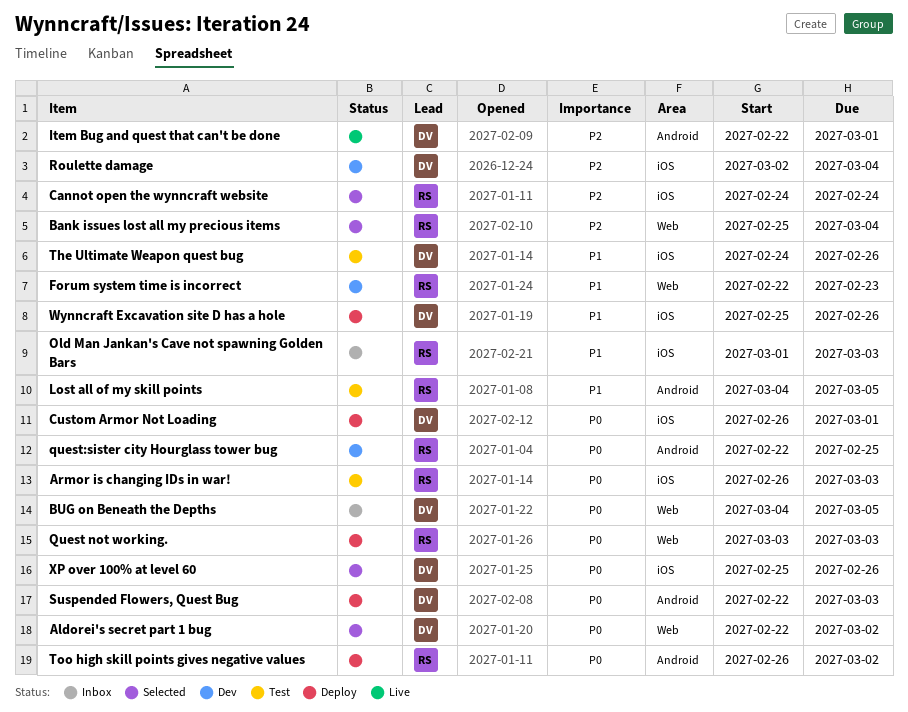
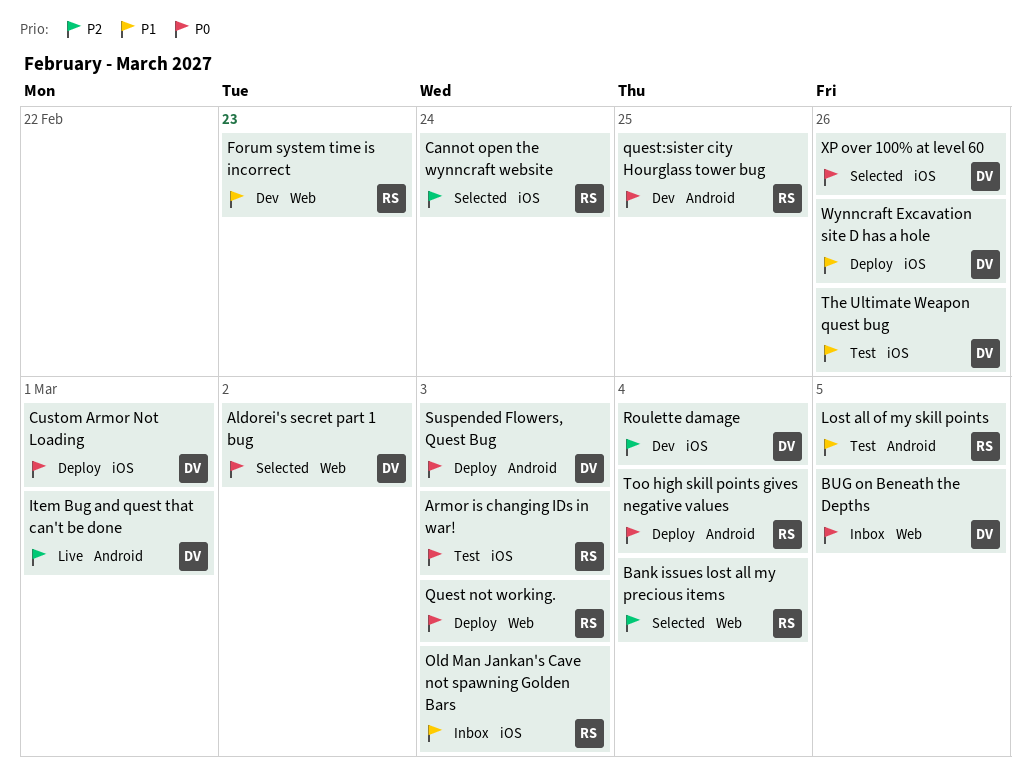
Too high skill points gives negative values, due: Mar 2 -> Mar 4

